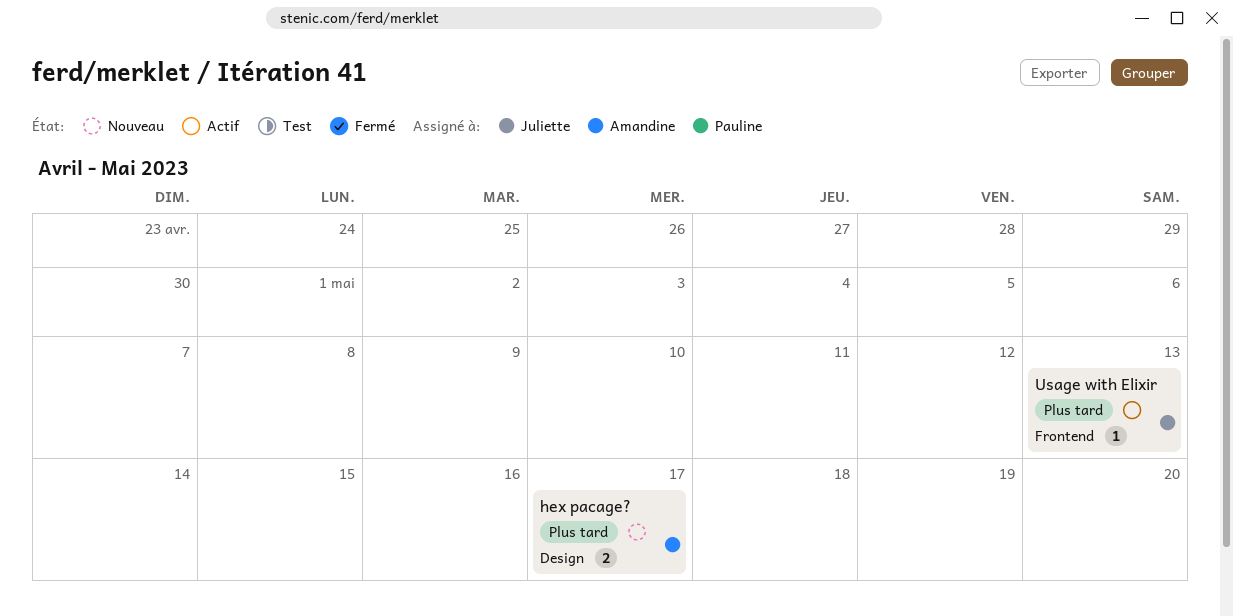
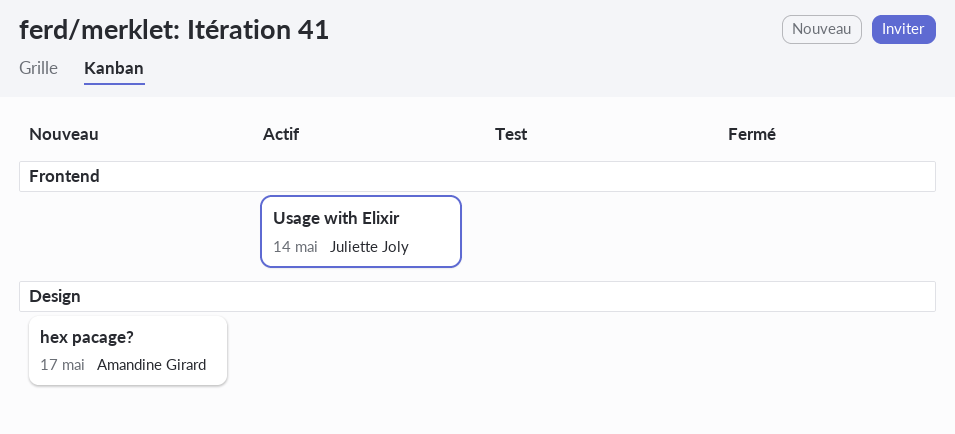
Usage with Elixir, due: May 13 -> May 14

